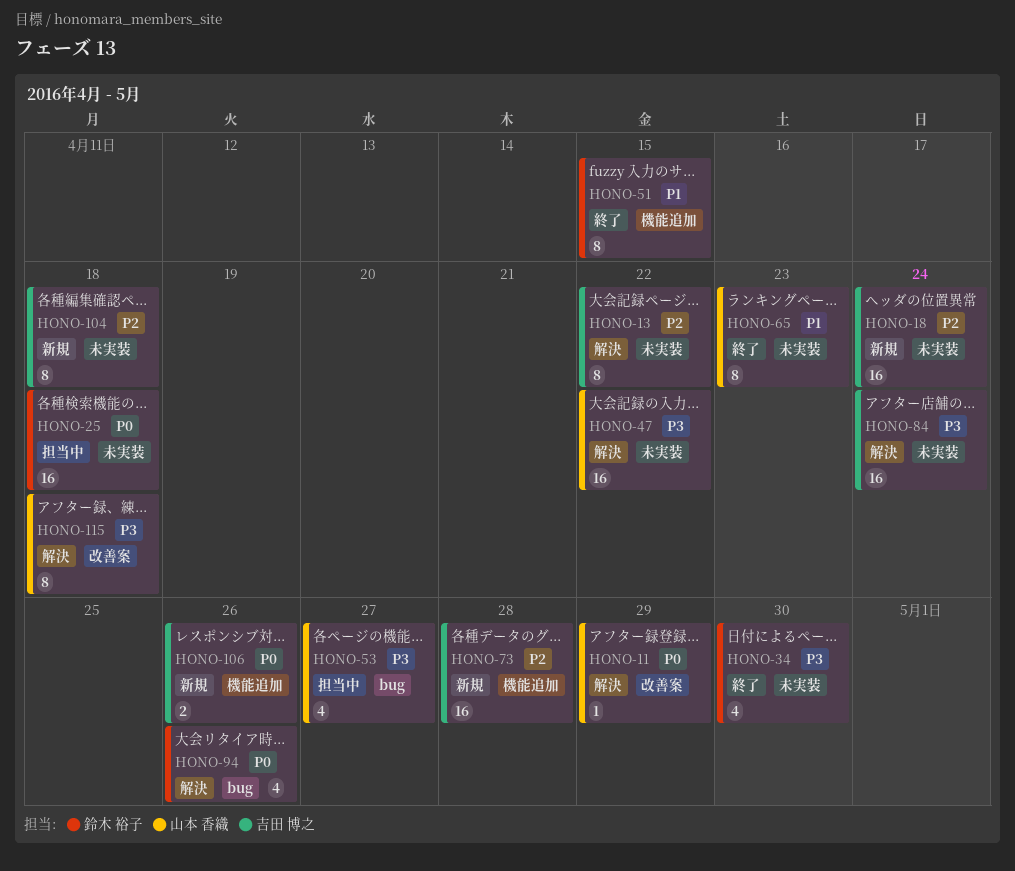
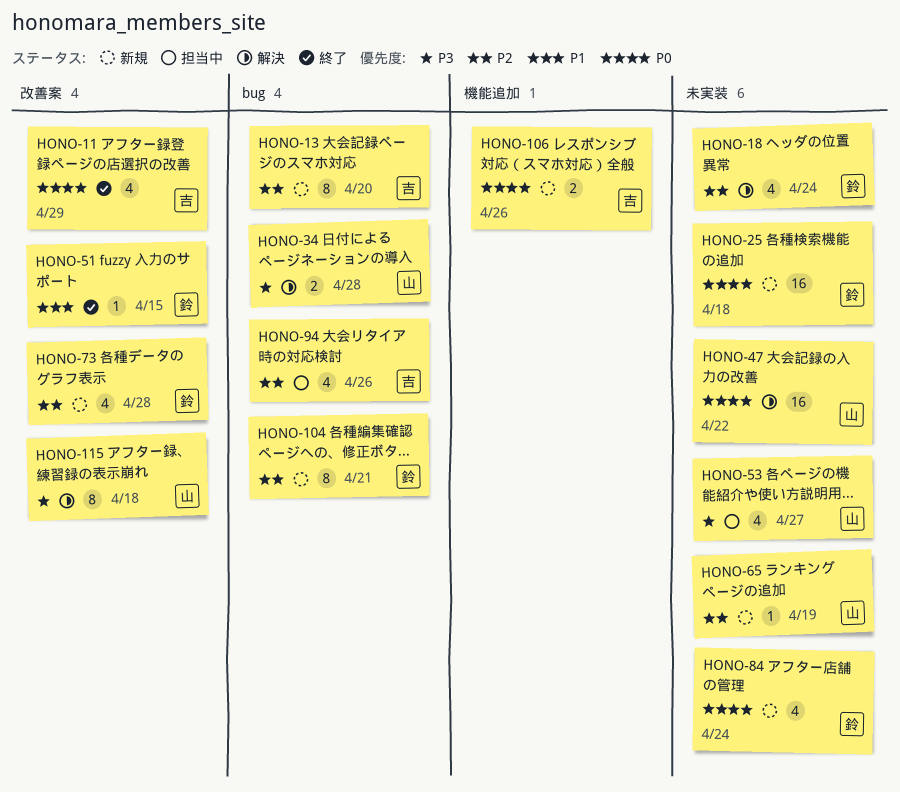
HONO-11, status: 解決 -> 終了
HONO-11, owner: 山本 香織 -> 吉田 博之
HONO-11, estimate: 1 -> 4
HONO-13, status: 解決 -> 新規
HONO-13, label: 未実装 -> bug
HONO-13, due: Apr 22 -> Apr 20
HONO-18, status: 新規 -> 解決
HONO-18, owner: 吉田 博之 -> 鈴木 裕子
HONO-18, estimate: 16 -> 4
HONO-25, status: 担当中 -> 新規
HONO-34, status: 終了 -> 解決
HONO-34, owner: 鈴木 裕子 -> 山本 香織
HONO-34, label: 未実装 -> bug
HONO-34, estimate: 4 -> 2
HONO-34, due: Apr 30 -> Apr 28
HONO-47, priority: P3 -> P0
HONO-51, label: 機能追加 -> 改善案
HONO-51, estimate: 8 -> 1
HONO-53, label: bug -> 未実装
HONO-65, status: 終了 -> 新規
HONO-65, priority: P1 -> P2
HONO-65, estimate: 8 -> 1
HONO-65, due: Apr 23 -> Apr 19
HONO-73, owner: 吉田 博之 -> 鈴木 裕子
HONO-73, label: 機能追加 -> 改善案
HONO-73, estimate: 16 -> 4
HONO-84, status: 解決 -> 新規
HONO-84, owner: 吉田 博之 -> 鈴木 裕子
HONO-84, priority: P3 -> P0
HONO-84, estimate: 16 -> 4
HONO-94, status: 解決 -> 担当中
HONO-94, owner: 鈴木 裕子 -> 吉田 博之
HONO-94, priority: P0 -> P2
HONO-104, owner: 吉田 博之 -> 鈴木 裕子
HONO-104, label: 未実装 -> bug
HONO-104, due: Apr 18 -> Apr 21

